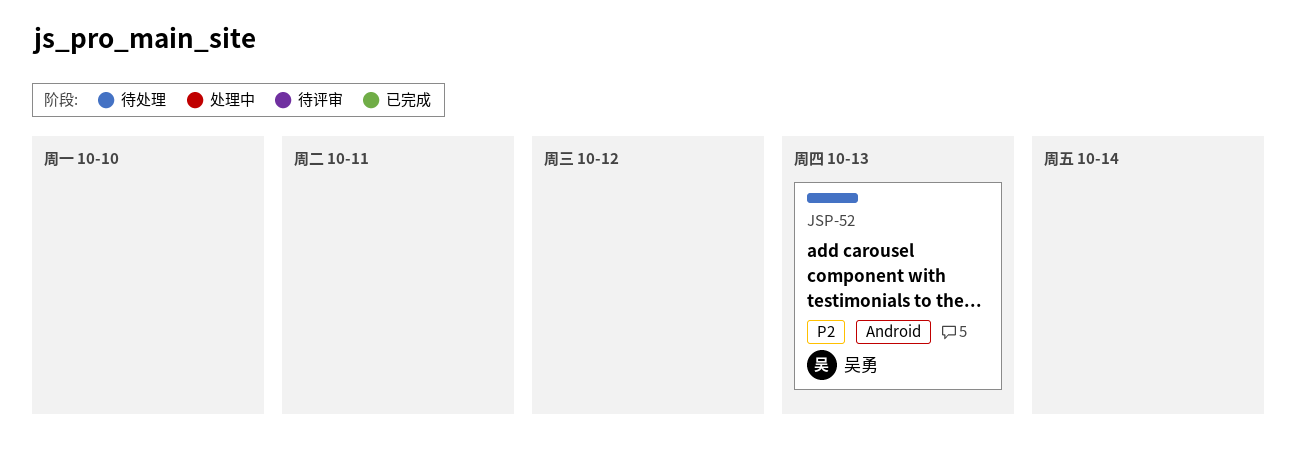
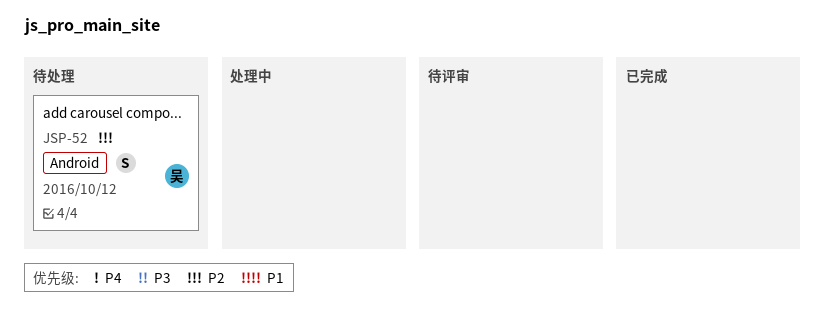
JSP-52, due: Oct 13 -> Oct 12

